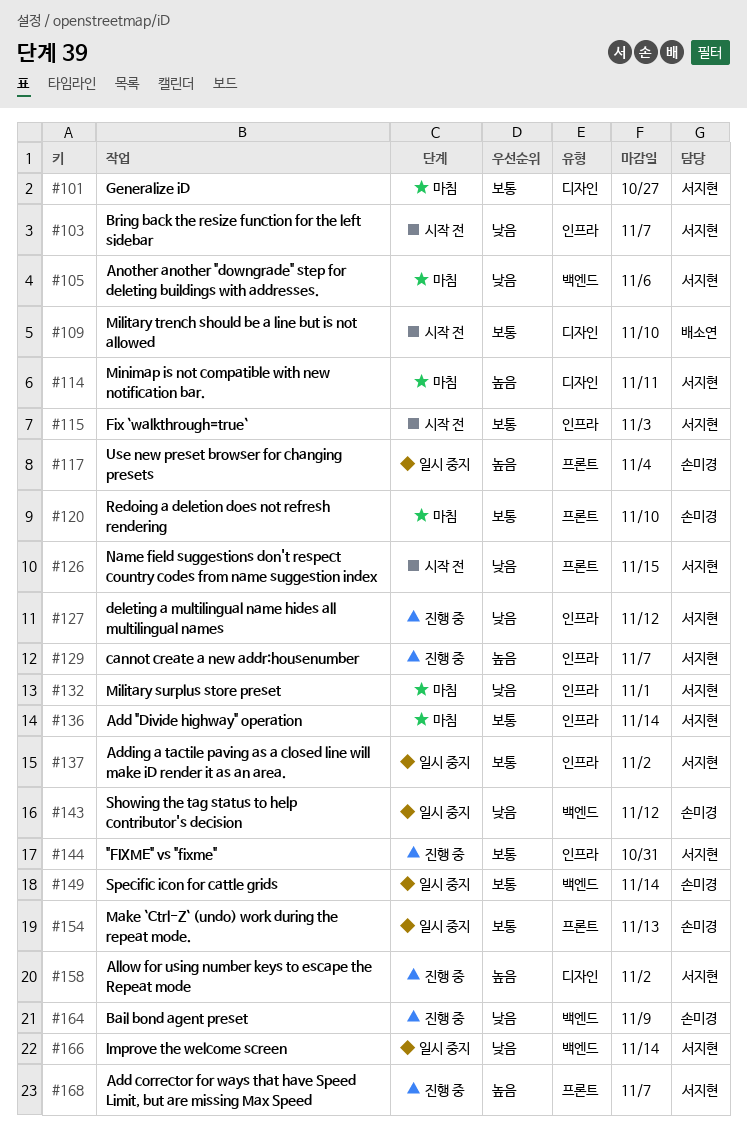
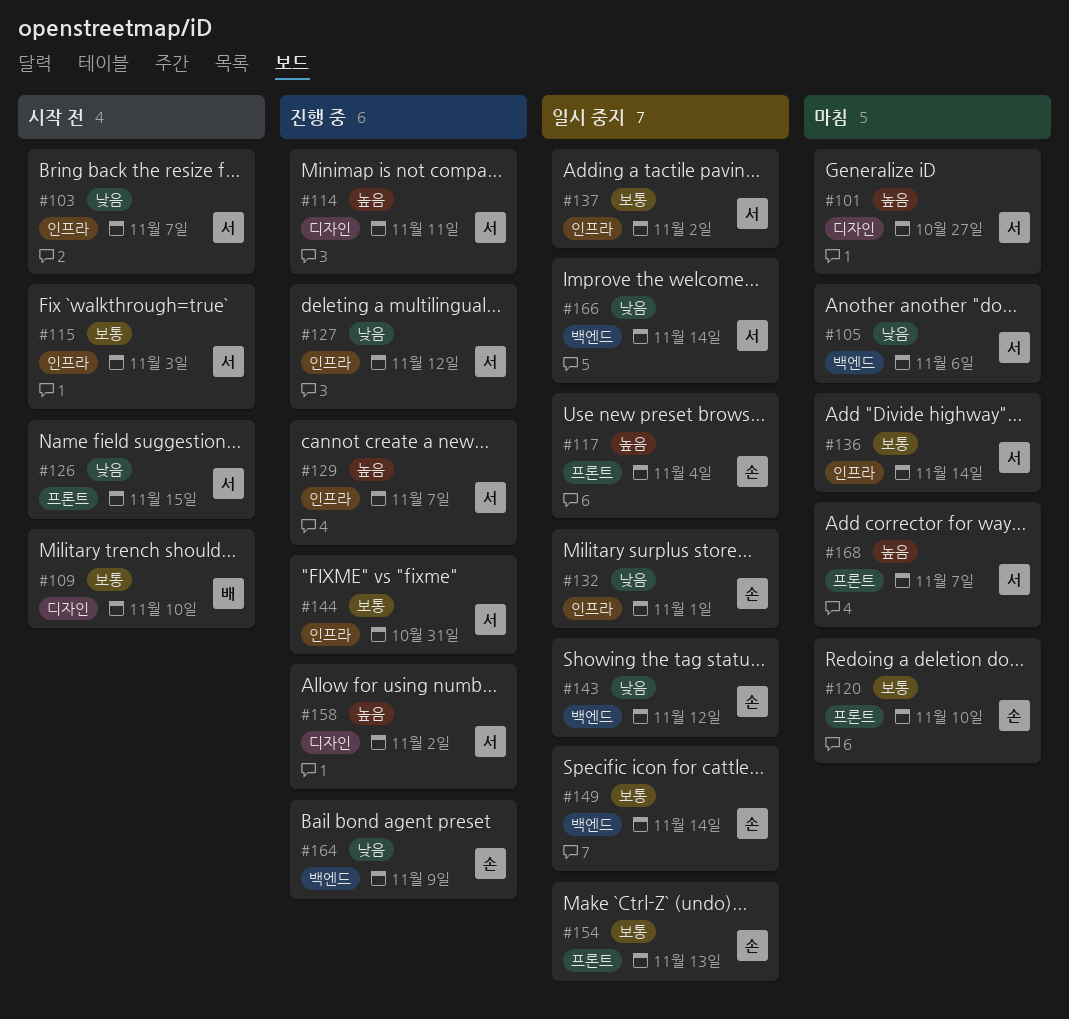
#101, priority: 보통 -> 높음
#114, status: 마침 -> 진행 중
#132, status: 마침 -> 일시 중지
#132, owner: 서지현 -> 손미경
#168, status: 진행 중 -> 마침

